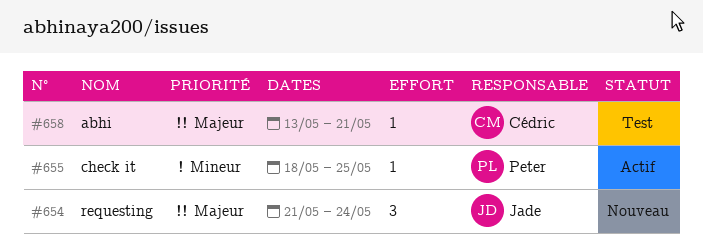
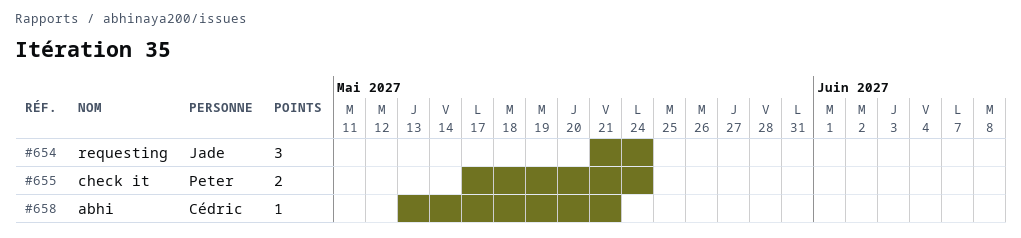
#655, estimate: 1 -> 2
#655, start: May 18 -> May 17
#655, due: May 25 -> May 24

